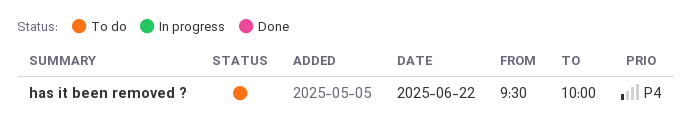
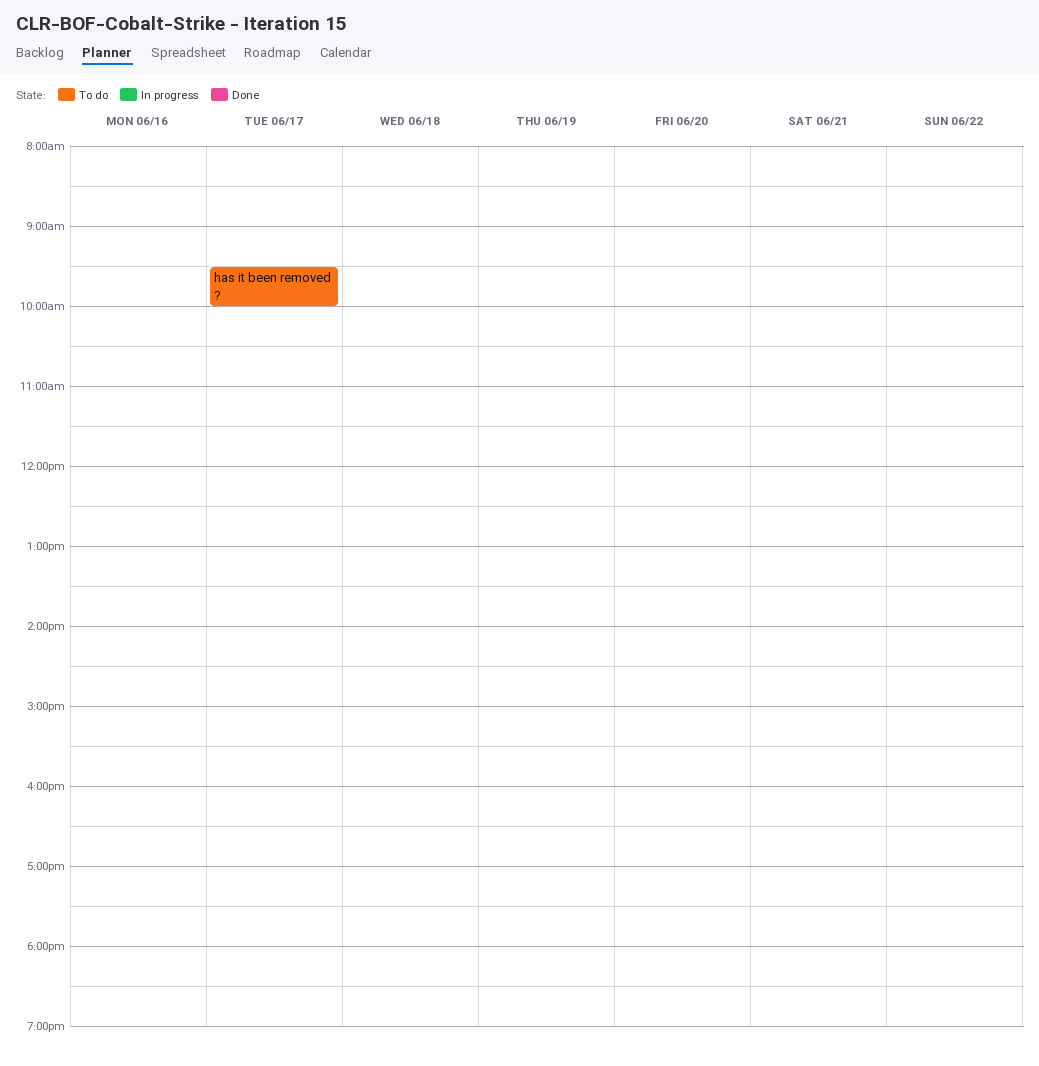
has it been removed ?, day: Jun 22 -> Jun 17

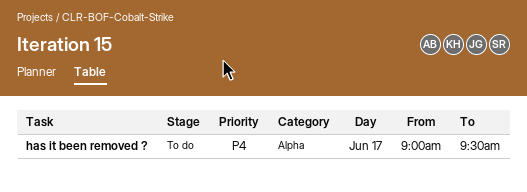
has it been removed ?, begins: 09:30 -> 09:00
has it been removed ?, ends: 10:00 -> 09:30

